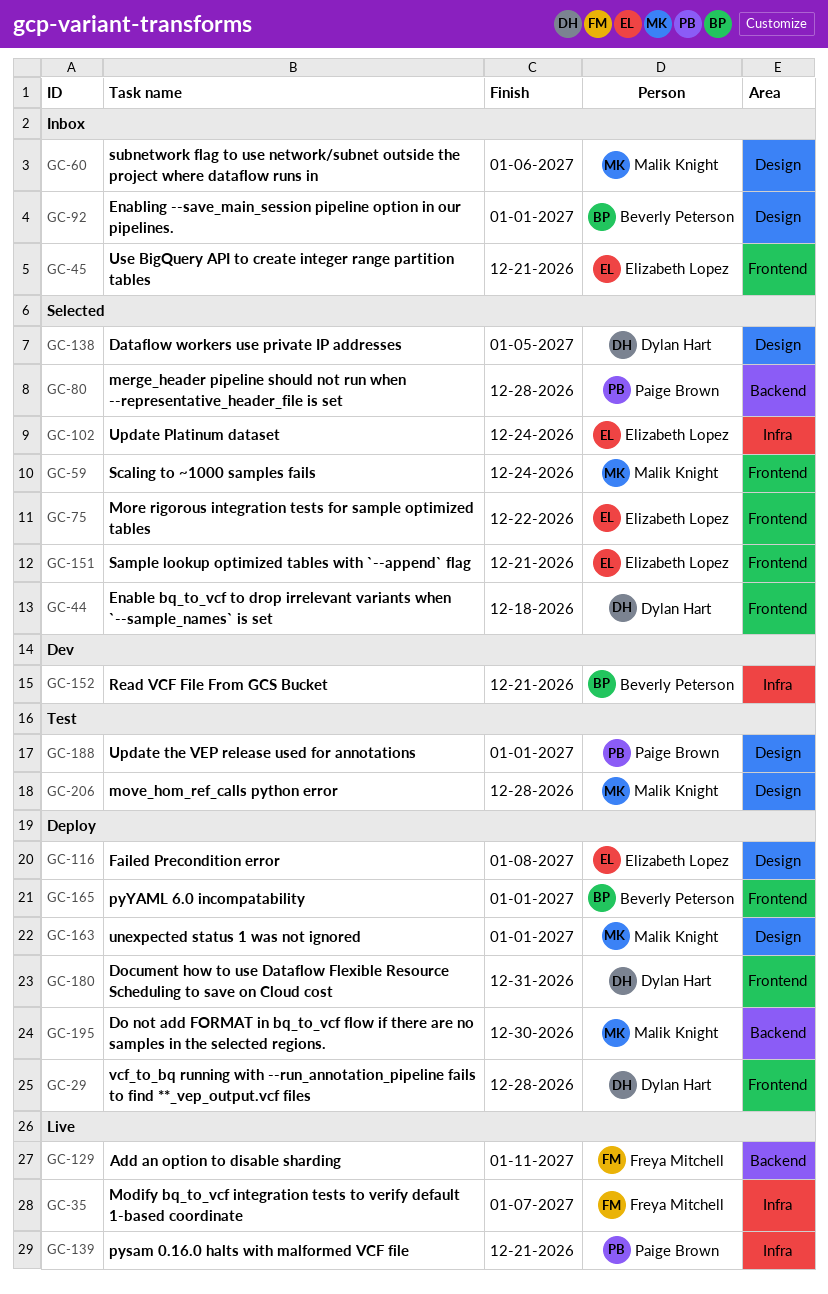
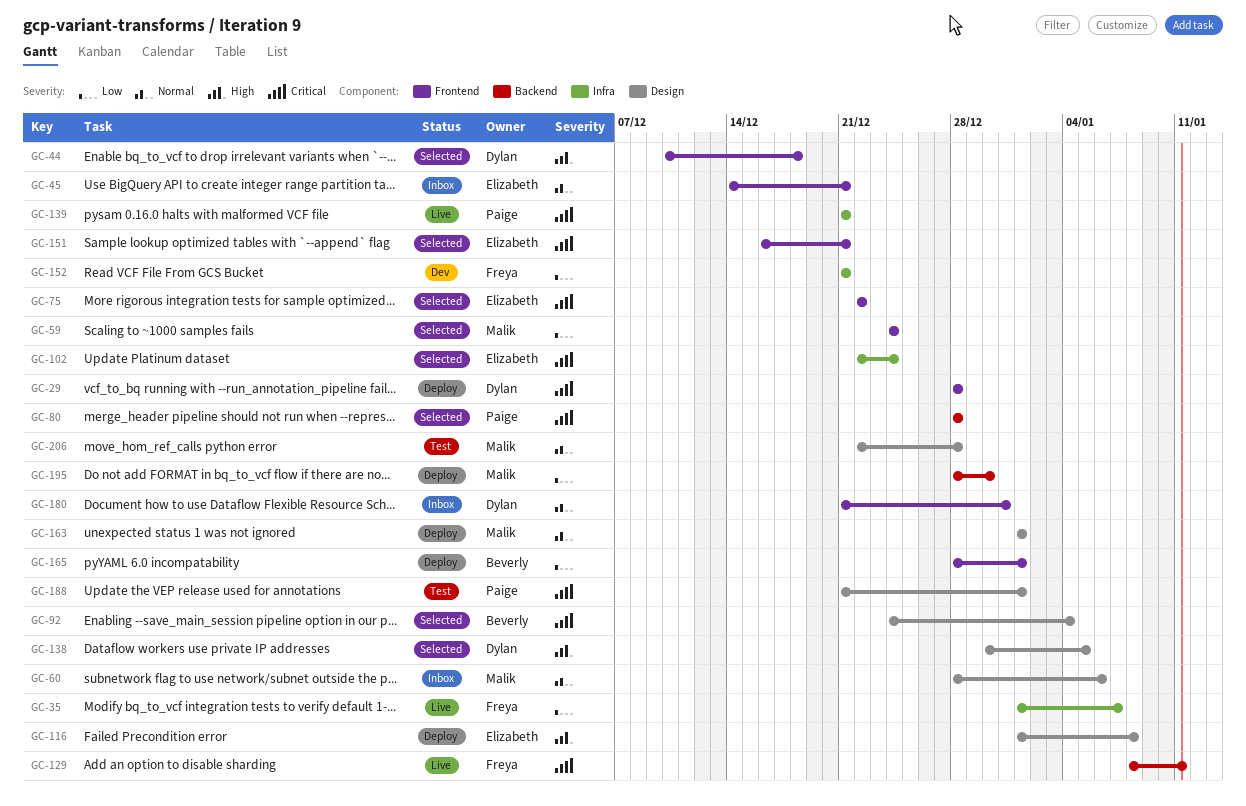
GC-92, status: Inbox -> Selected
GC-92, due: Jan 1 -> Jan 4
GC-152, owner: Beverly Peterson -> Freya Mitchell
GC-180, status: Deploy -> Inbox

